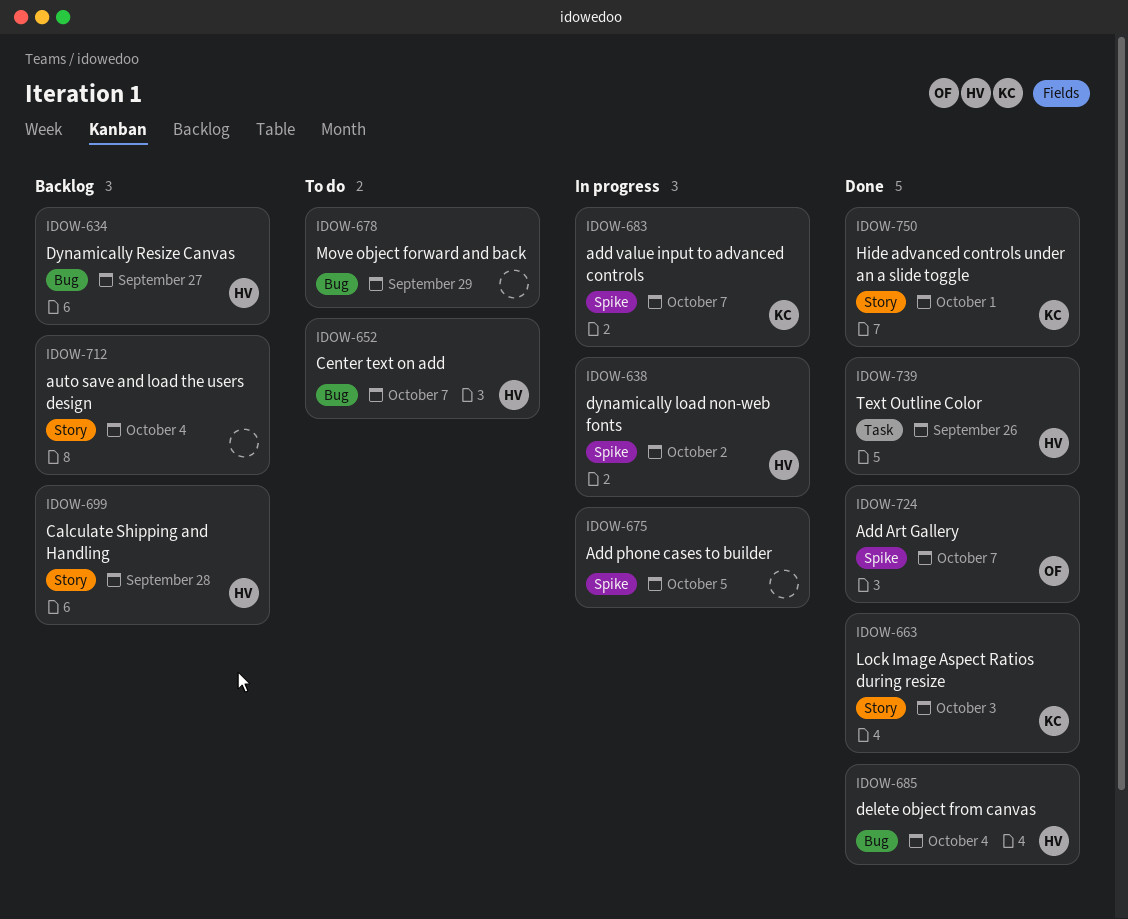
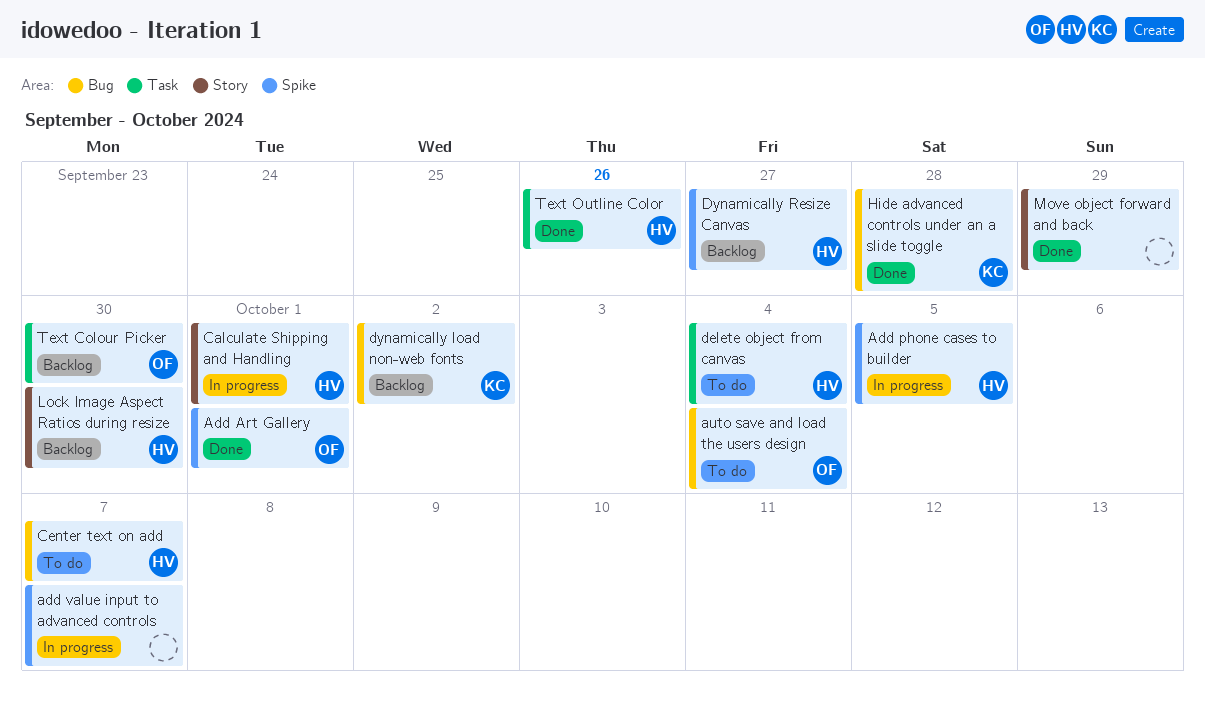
Add Art Gallery, due: Oct 7 -> Oct 1
Add phone cases to builder, owner: none -> HV
add value input to advanced controls, owner: KC -> none
auto save and load the users design, status: Backlog -> To do
auto save and load the users design, owner: none -> OF
auto save and load the users design, label: Story -> Bug
Calculate Shipping and Handling, status: Backlog -> In progress
Calculate Shipping and Handling, due: Sep 28 -> Oct 1
delete object from canvas, status: Done -> To do
delete object from canvas, label: Bug -> Task
dynamically load non-web fonts, status: In progress -> Backlog
dynamically load non-web fonts, owner: HV -> KC
dynamically load non-web fonts, label: Spike -> Bug
Dynamically Resize Canvas, label: Bug -> Spike
Hide advanced controls under an a slide toggle, label: Story -> Bug
Hide advanced controls under an a slide toggle, due: Oct 1 -> Sep 28
Lock Image Aspect Ratios during resize, status: Done -> Backlog
Lock Image Aspect Ratios during resize, owner: KC -> HV
Lock Image Aspect Ratios during resize, due: Oct 3 -> Sep 30
Move object forward and back, status: To do -> Done
Move object forward and back, label: Bug -> Story
Text Colour Picker: none -> present

